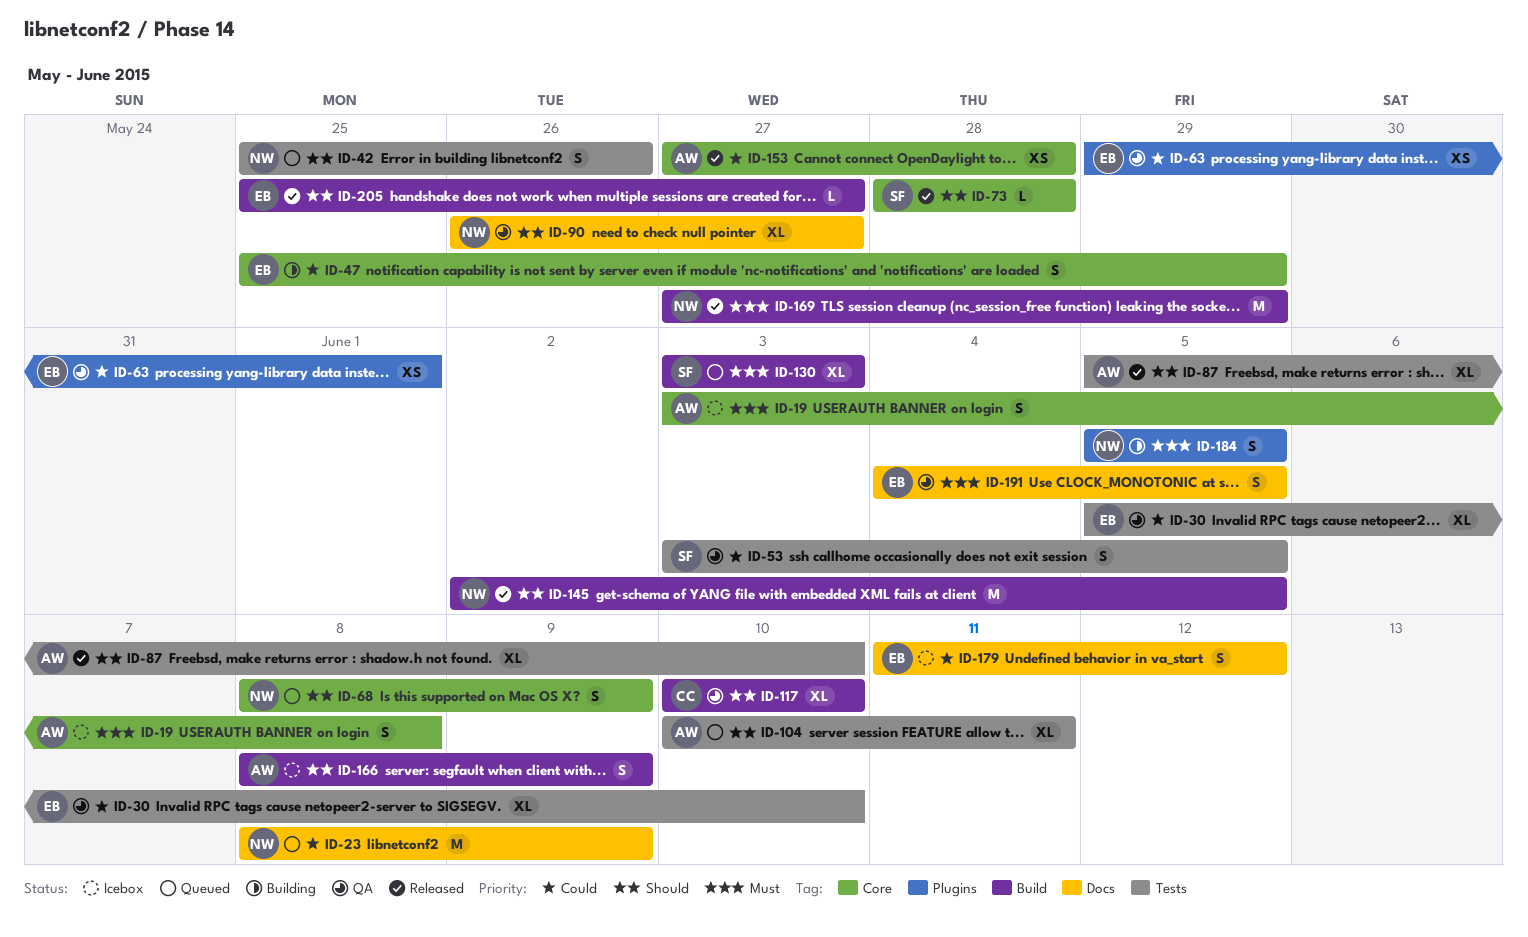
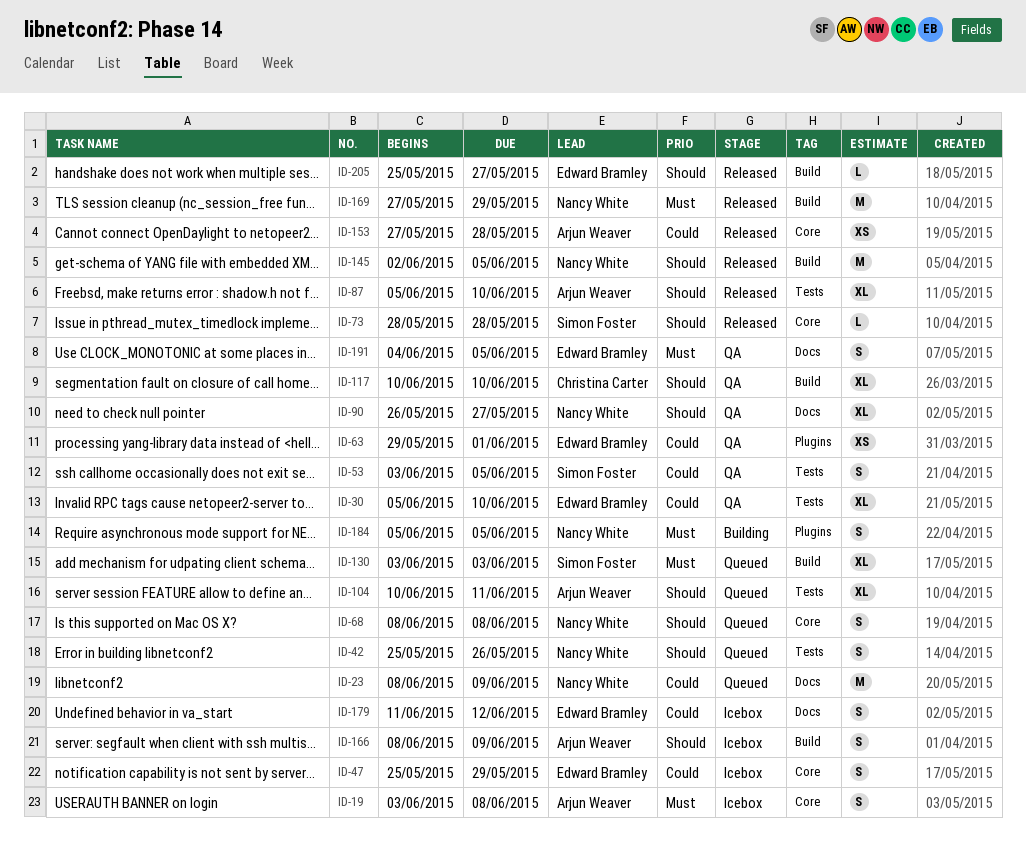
ID-47, status: Building -> Icebox
ID-68, due: Jun 9 -> Jun 8

